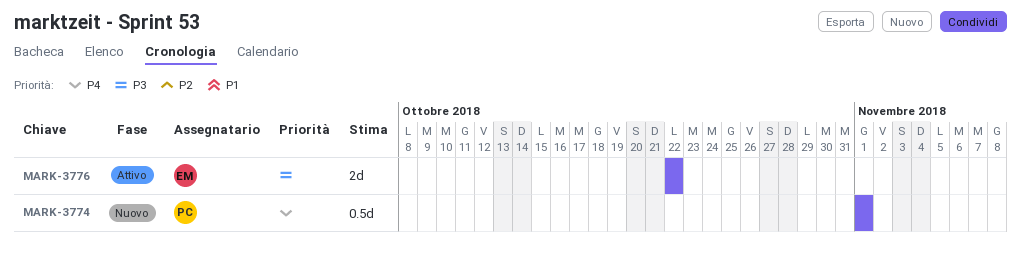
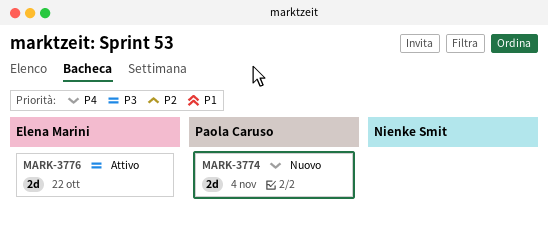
MARK-3774, estimate: 0.5d -> 2d
MARK-3774, due: Nov 1 -> Nov 4

